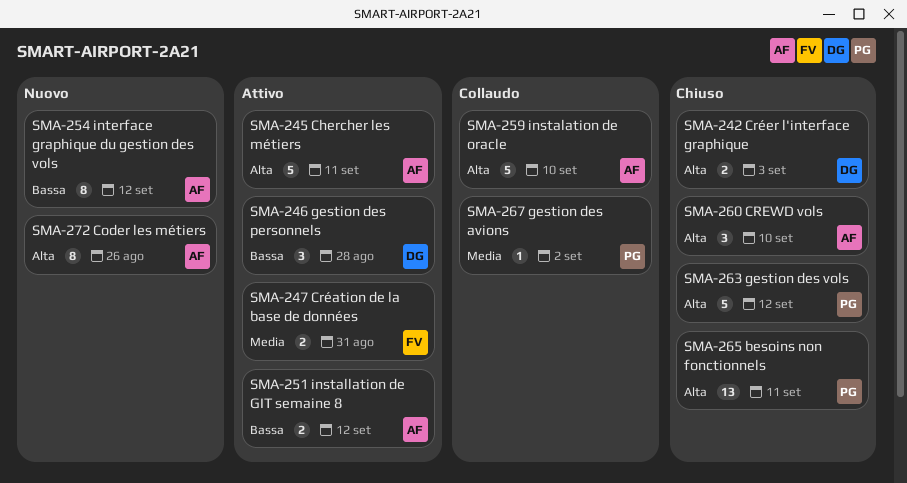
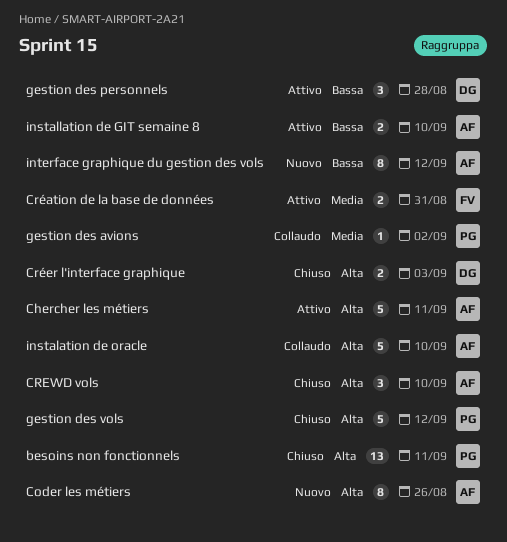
installation de GIT semaine 8, due: Sep 12 -> Sep 10

